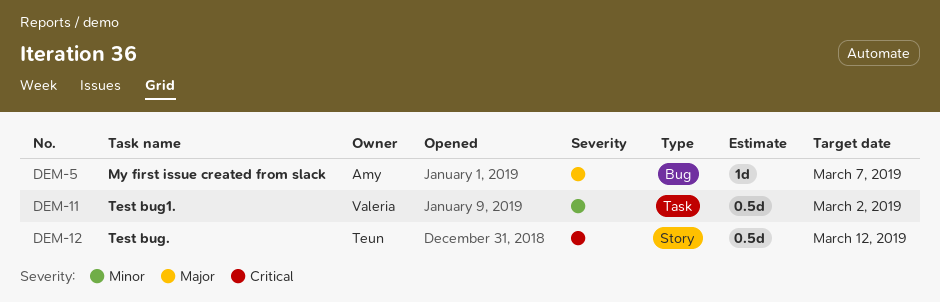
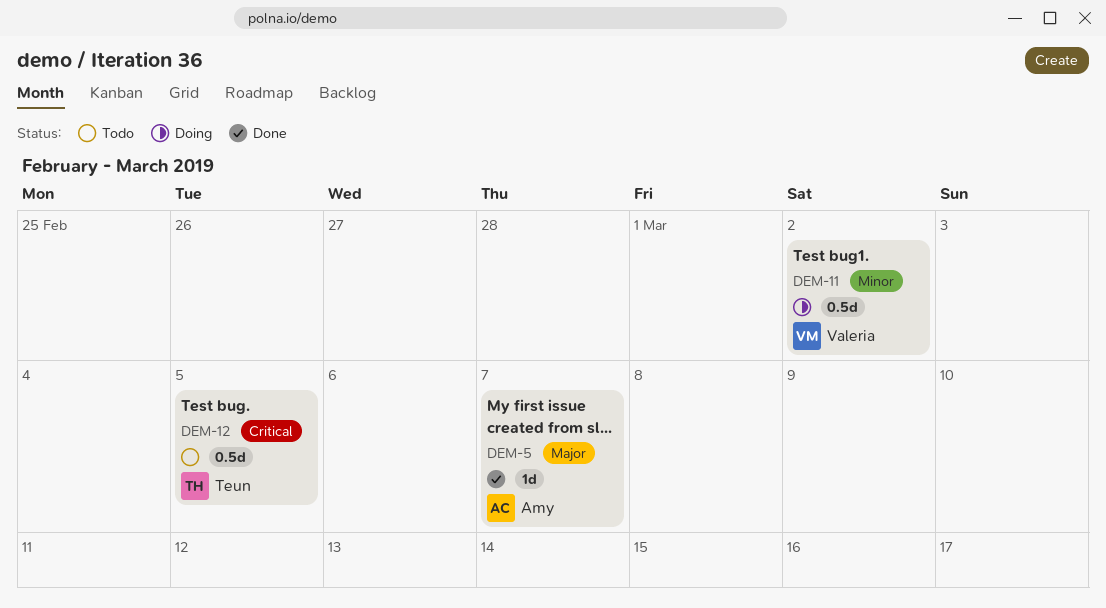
DEM-12, due: Mar 12 -> Mar 5

